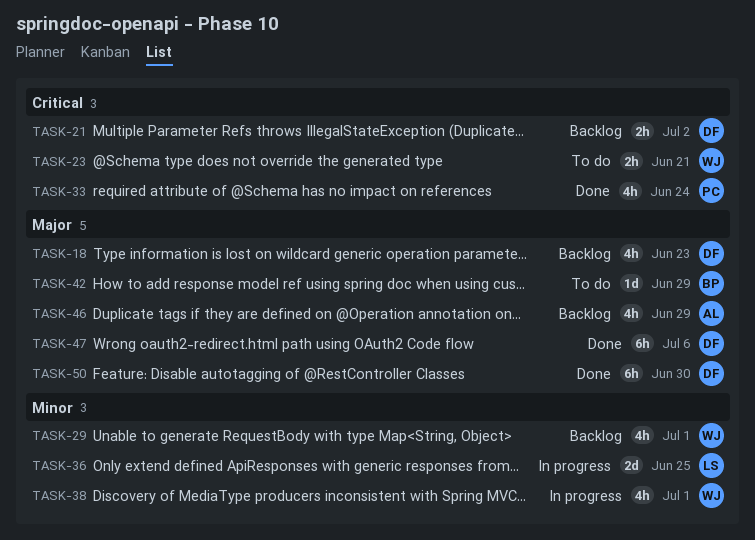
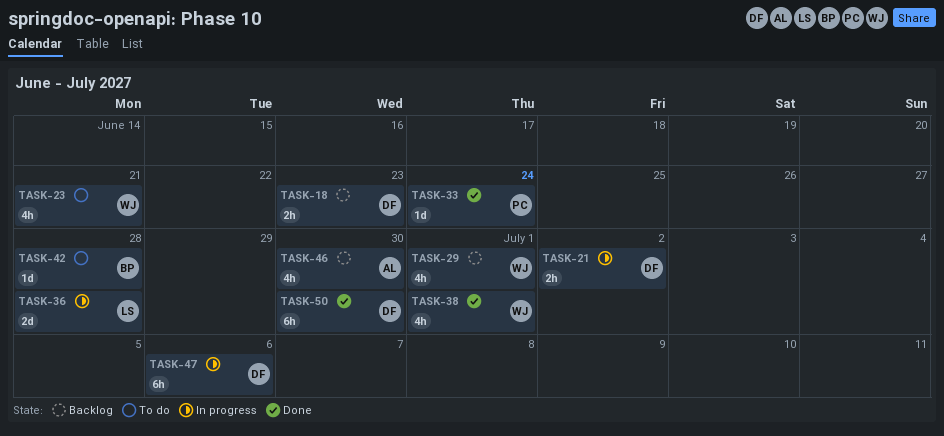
TASK-18, estimate: 4h -> 2h
TASK-21, status: Backlog -> In progress
TASK-23, estimate: 2h -> 4h
TASK-33, estimate: 4h -> 1d
TASK-36, due: Jun 25 -> Jun 28
TASK-38, status: In progress -> Done
TASK-42, due: Jun 29 -> Jun 28
TASK-46, due: Jun 29 -> Jun 30
TASK-47, status: Done -> In progress

